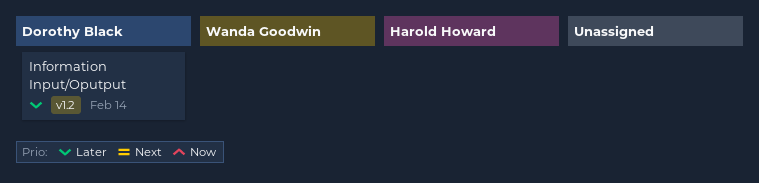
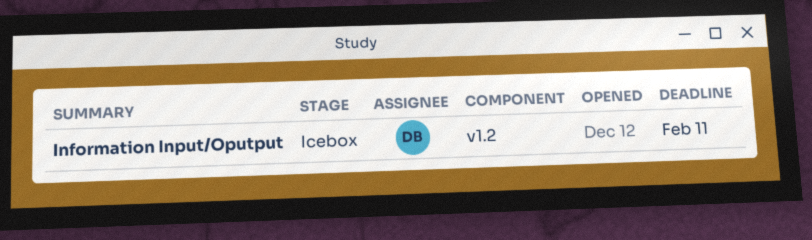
Information Input/Oputput, due: Feb 14 -> Feb 11

